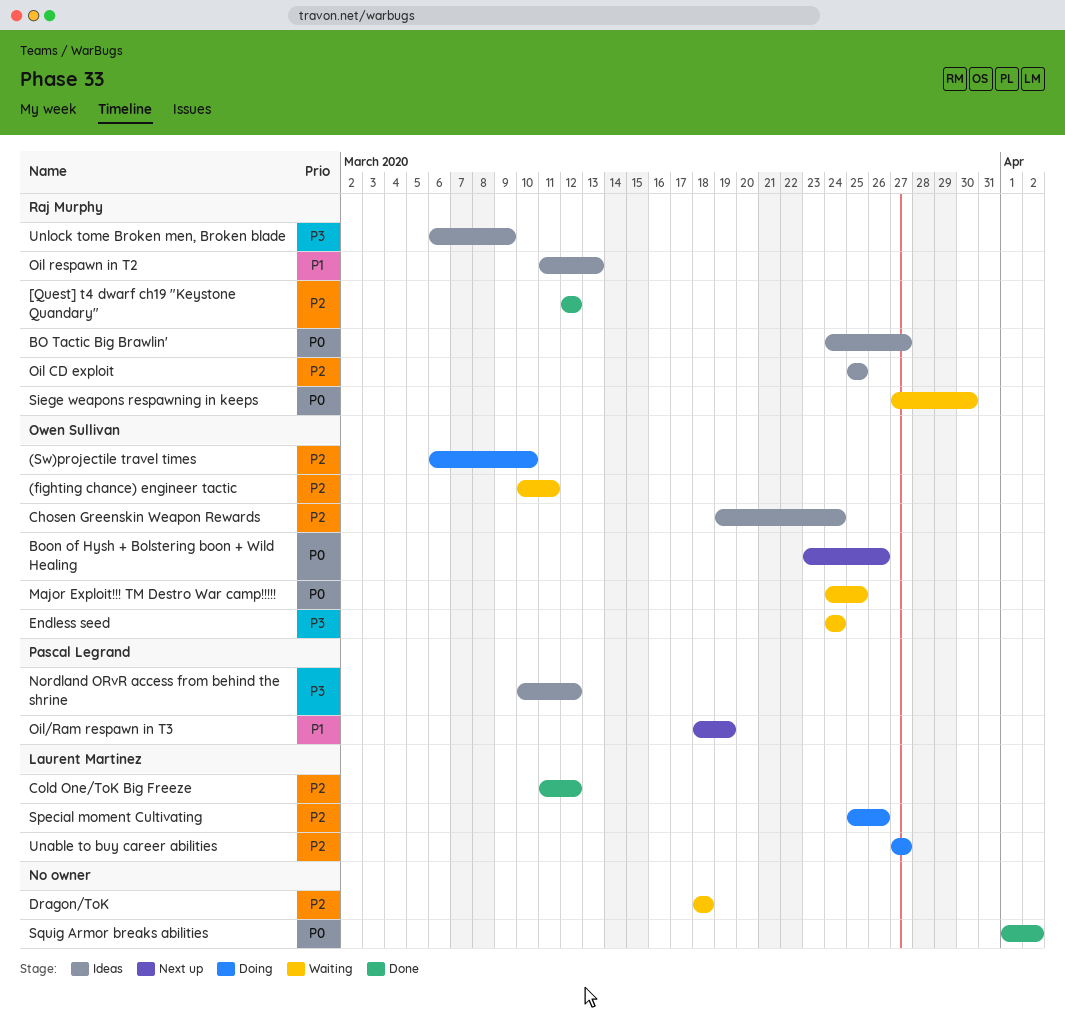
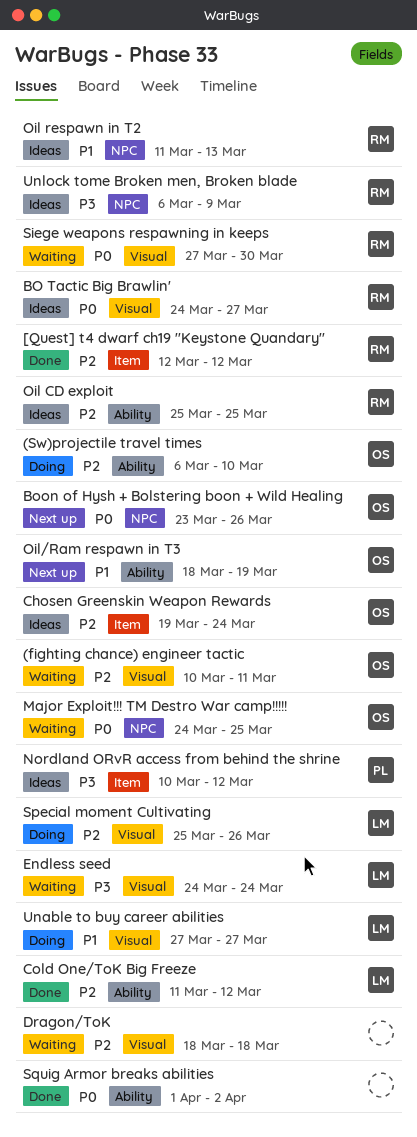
Endless seed, owner: Owen Sullivan -> Laurent Martinez
Oil/Ram respawn in T3, owner: Pascal Legrand -> Owen Sullivan
Unable to buy career abilities, priority: P2 -> P1

